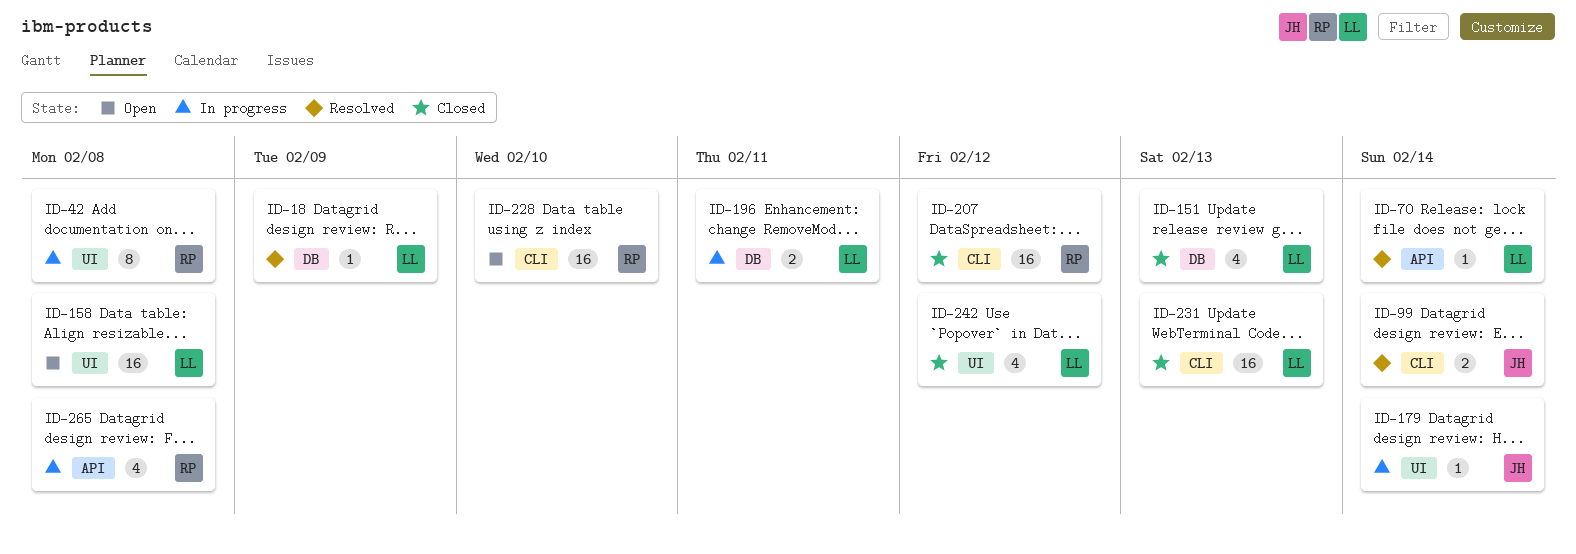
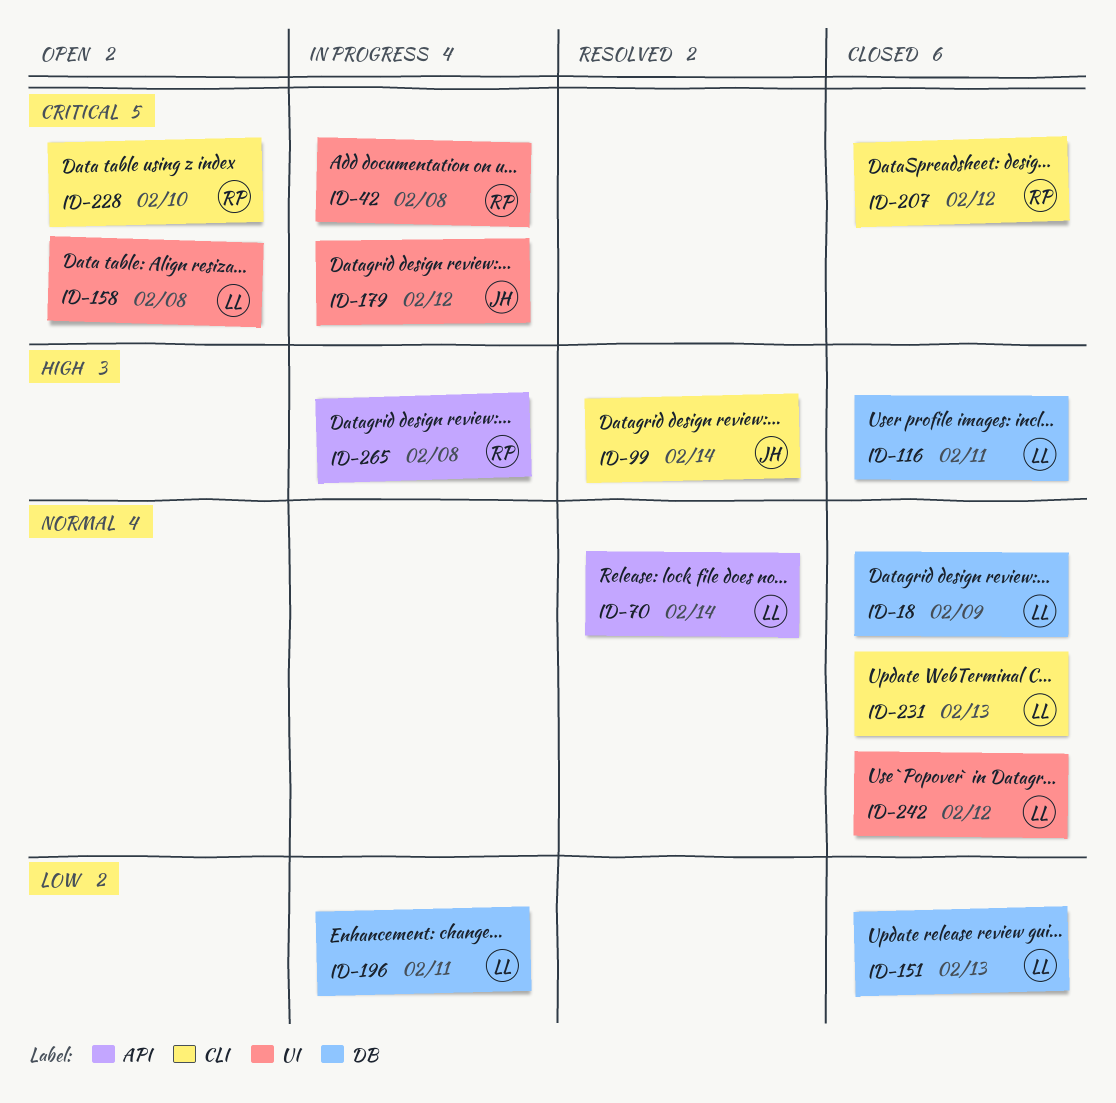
ID-18, status: Resolved -> Closed
ID-116: none -> present
ID-179, due: Feb 14 -> Feb 12

